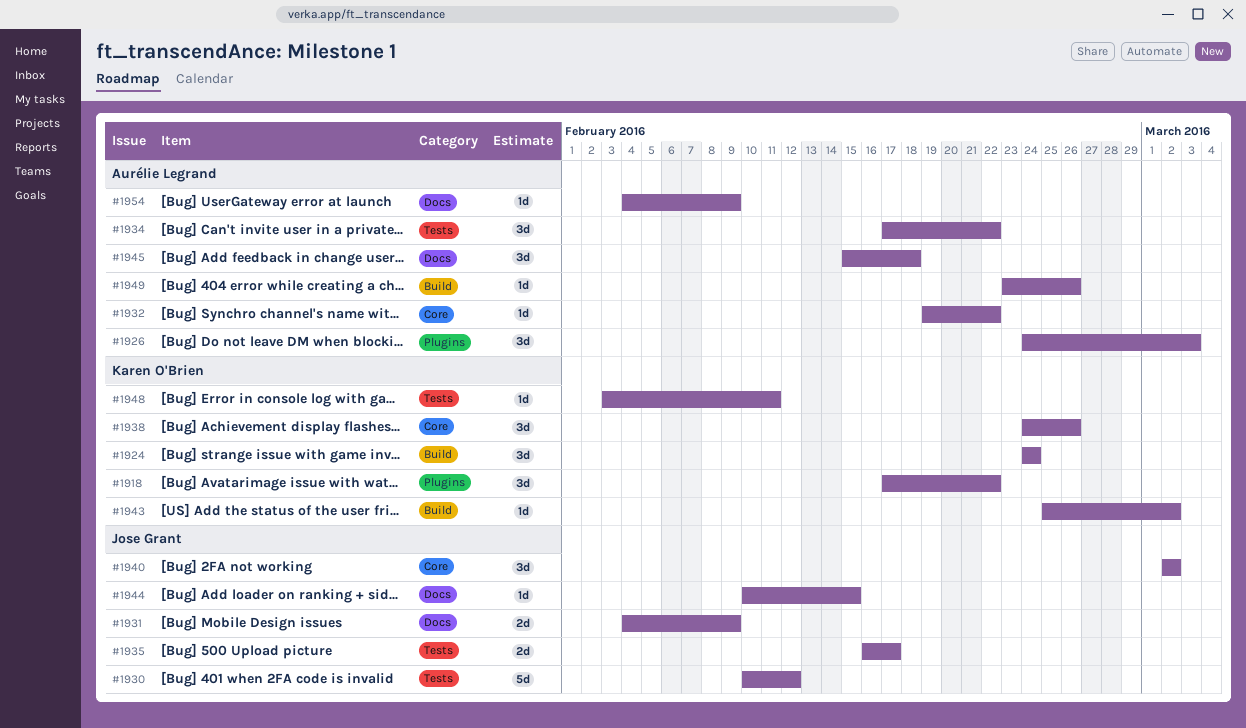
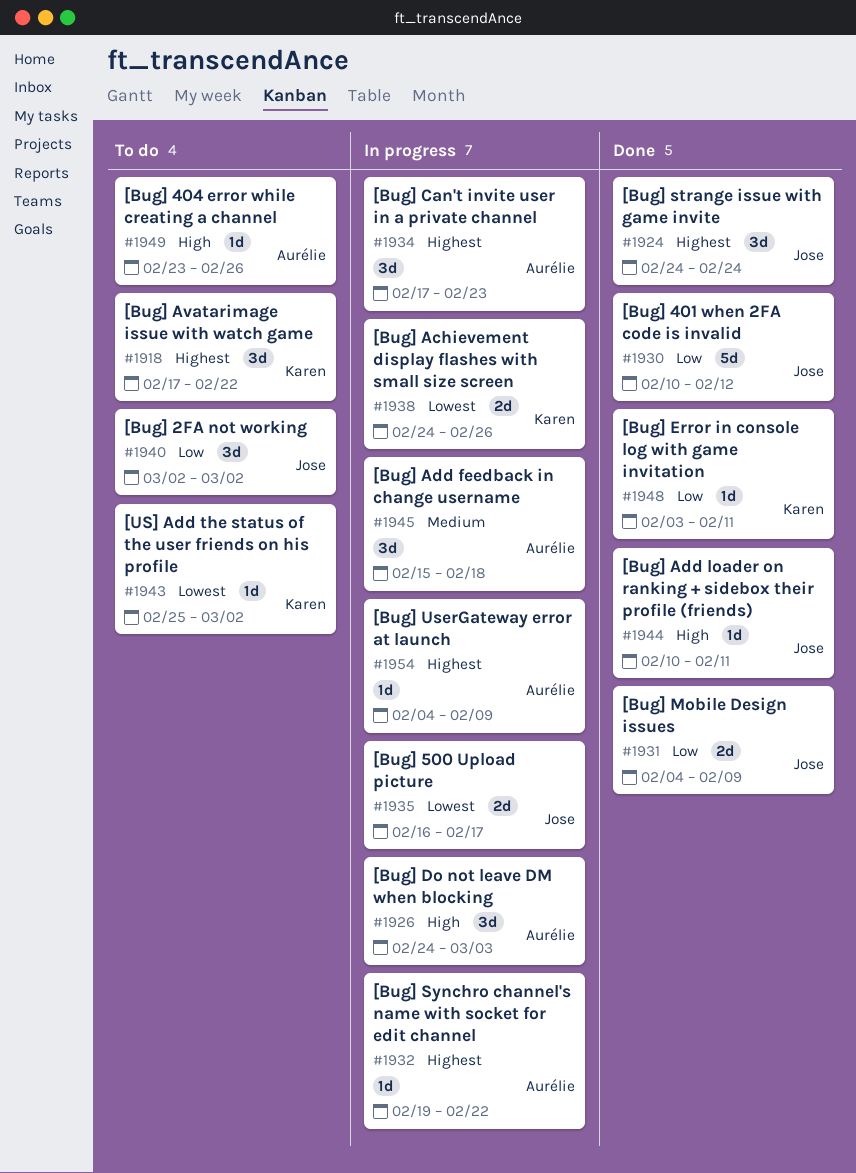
#1924, owner: Karen O'Brien -> Jose Grant
#1934, due: Feb 22 -> Feb 23
#1938, estimate: 3d -> 2d
#1944, due: Feb 15 -> Feb 11

